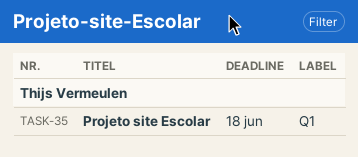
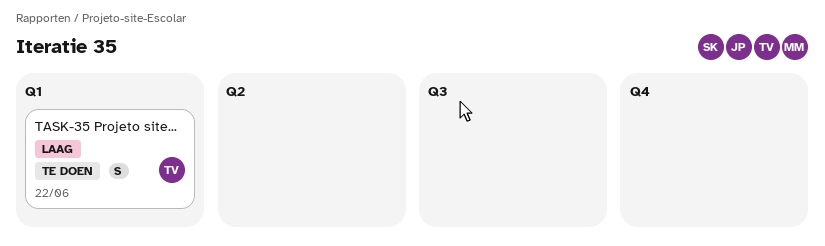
TASK-35, due: Jun 18 -> Jun 22

